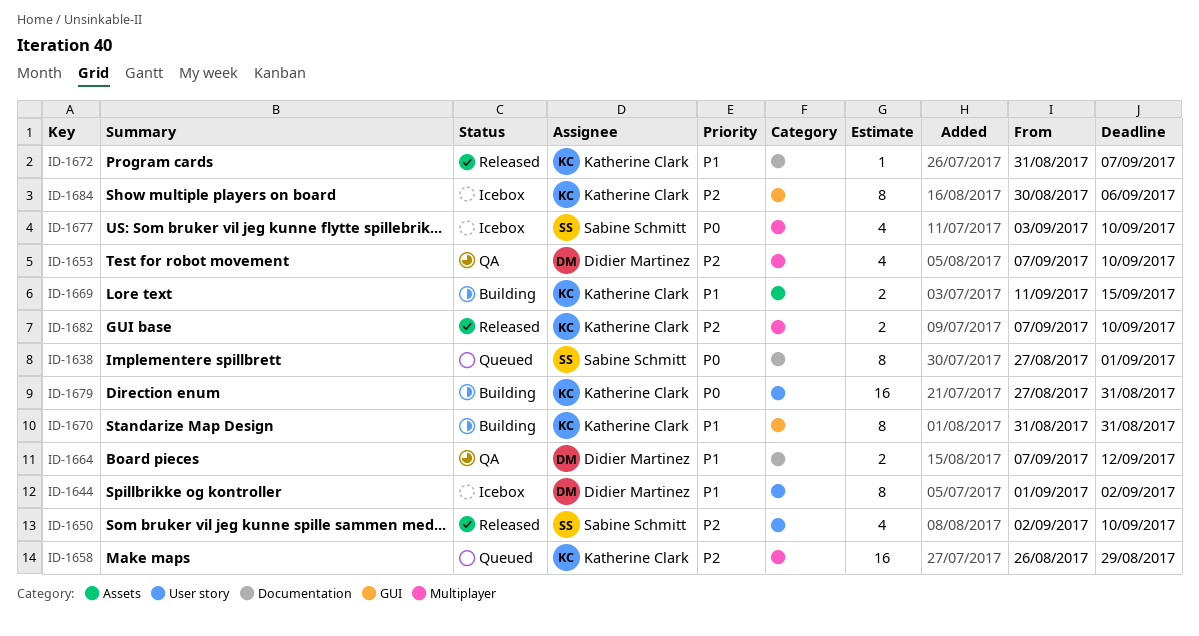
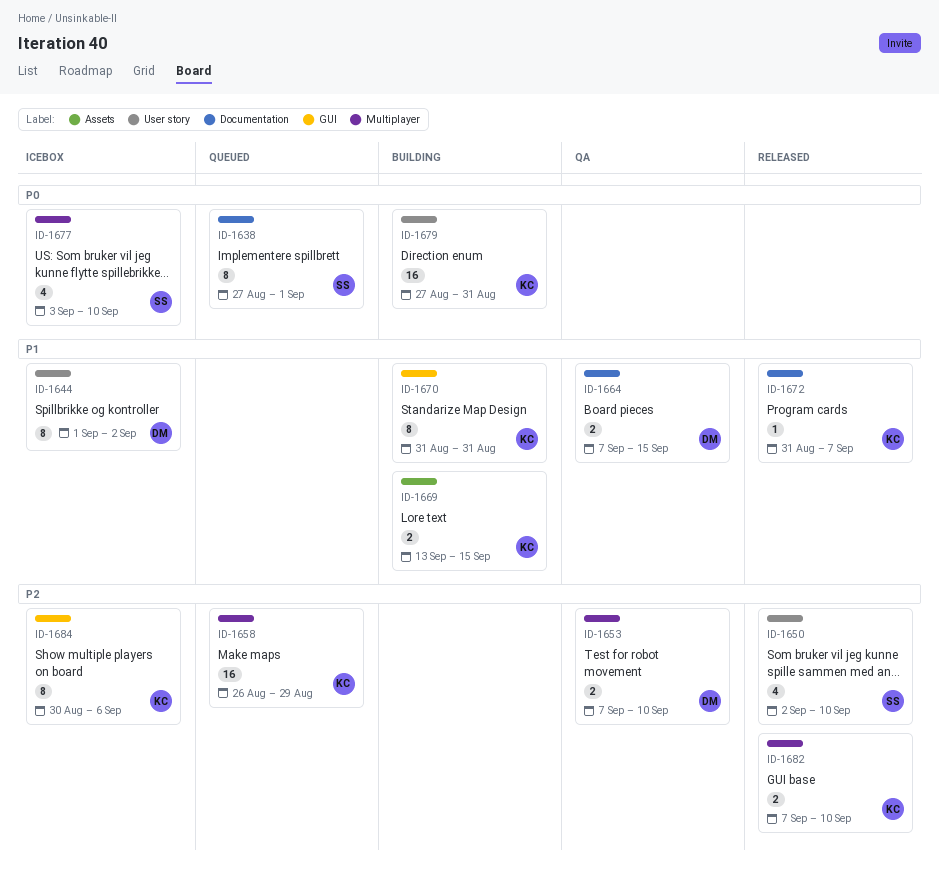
ID-1653, estimate: 4 -> 2
ID-1664, due: Sep 12 -> Sep 15
ID-1669, start: Sep 11 -> Sep 13

